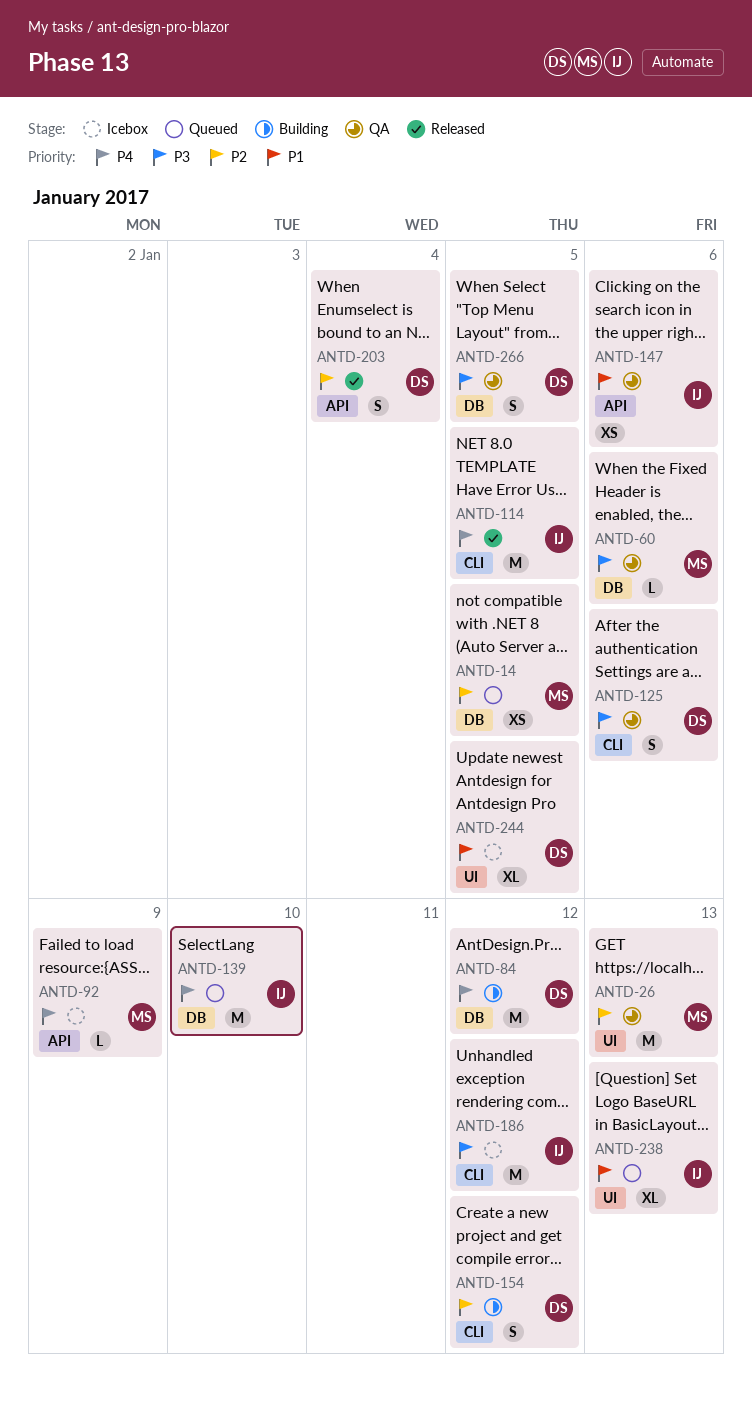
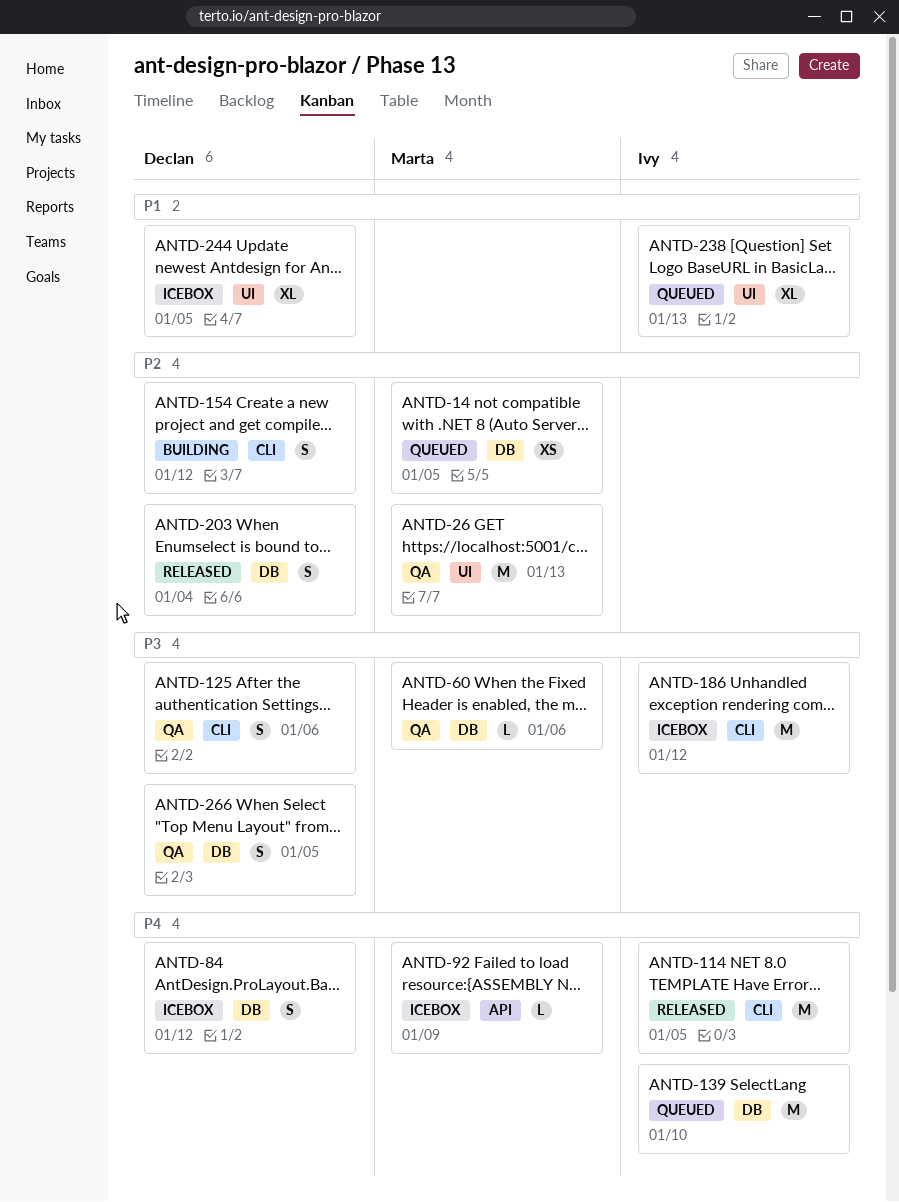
ANTD-84, status: Building -> Icebox
ANTD-84, estimate: M -> S
ANTD-147: present -> none
ANTD-203, label: API -> DB

